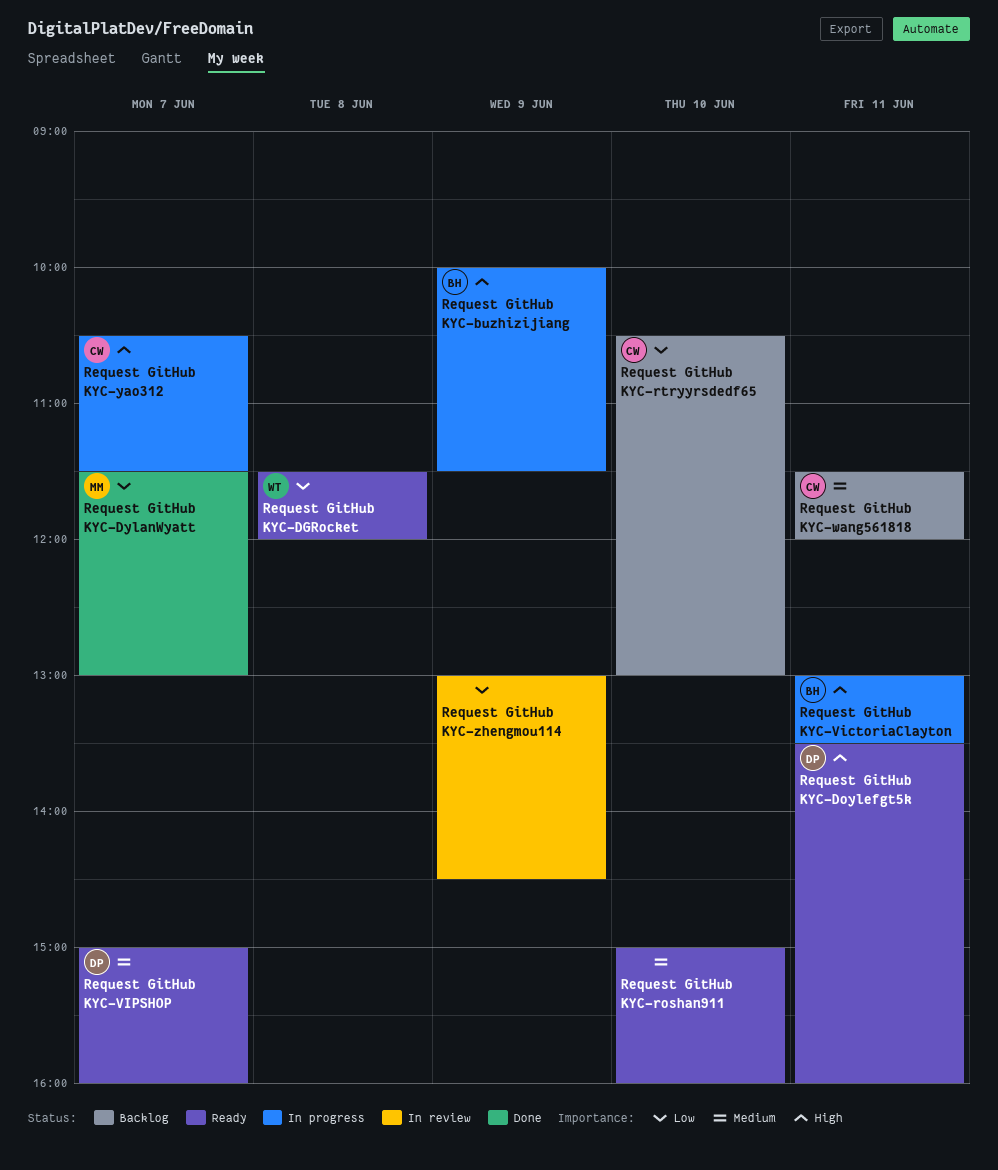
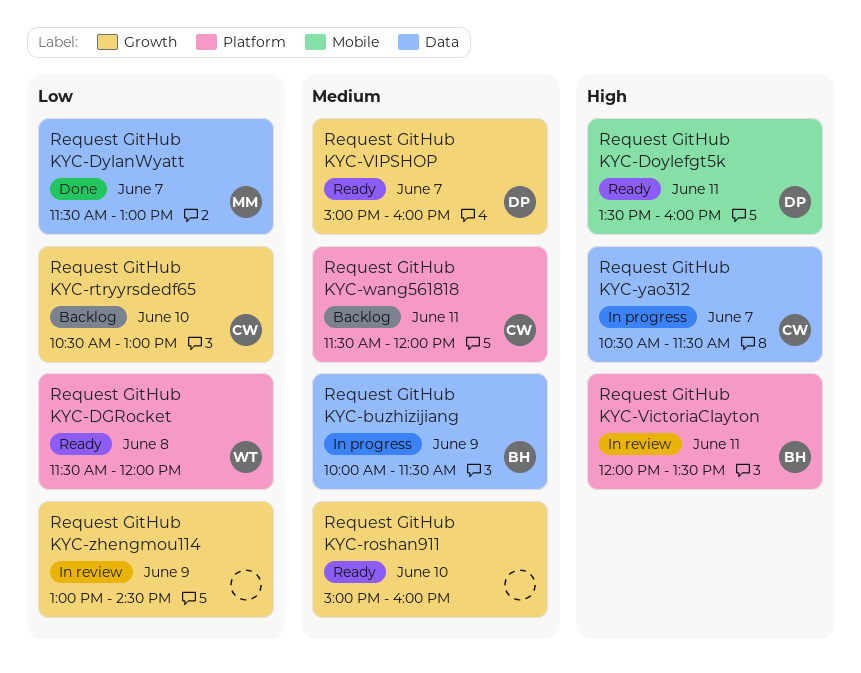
Request GitHub KYC-buzhizijiang, priority: High -> Medium
Request GitHub KYC-VictoriaClayton, status: In progress -> In review
Request GitHub KYC-VictoriaClayton, begins: 13:00 -> 12:00

